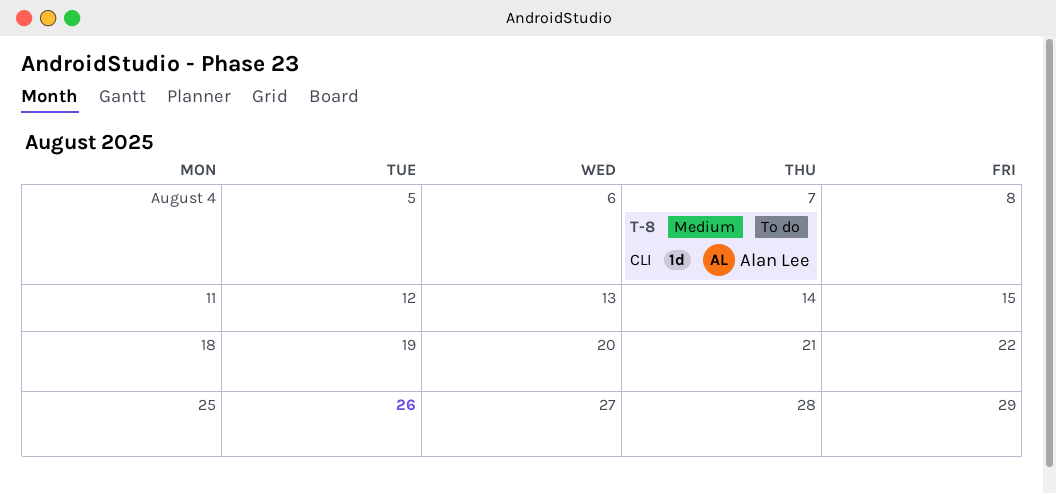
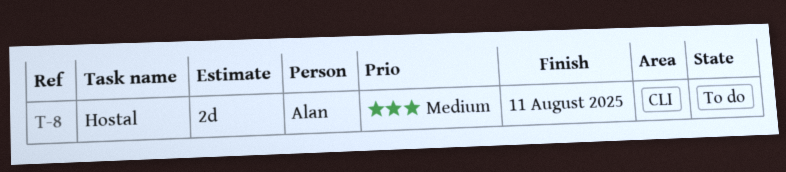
T-8, estimate: 1d -> 2d
T-8, due: Aug 7 -> Aug 11

